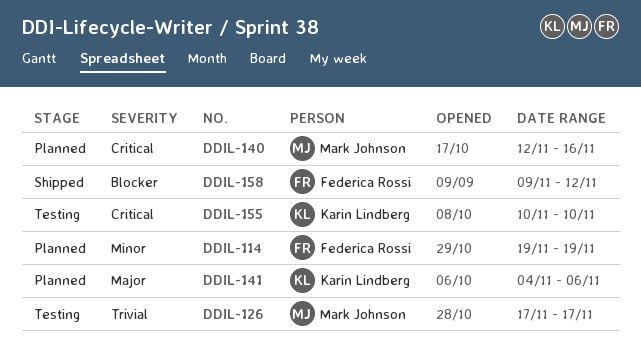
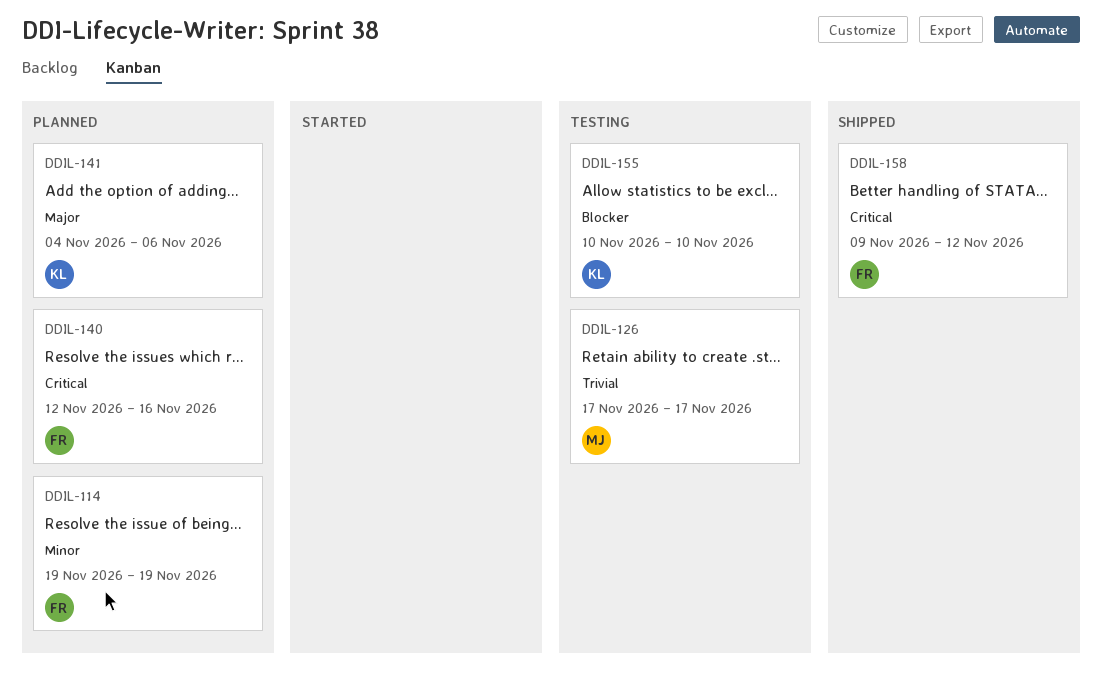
DDIL-140, owner: Mark Johnson -> Federica Rossi
DDIL-155, priority: Critical -> Blocker
DDIL-158, priority: Blocker -> Critical

